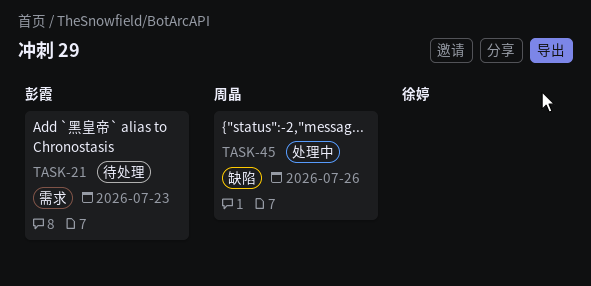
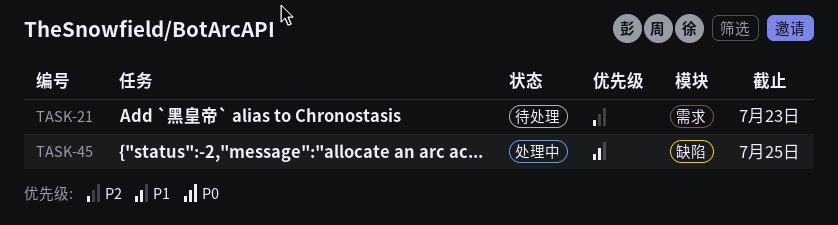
TASK-45, due: Jul 26 -> Jul 25

